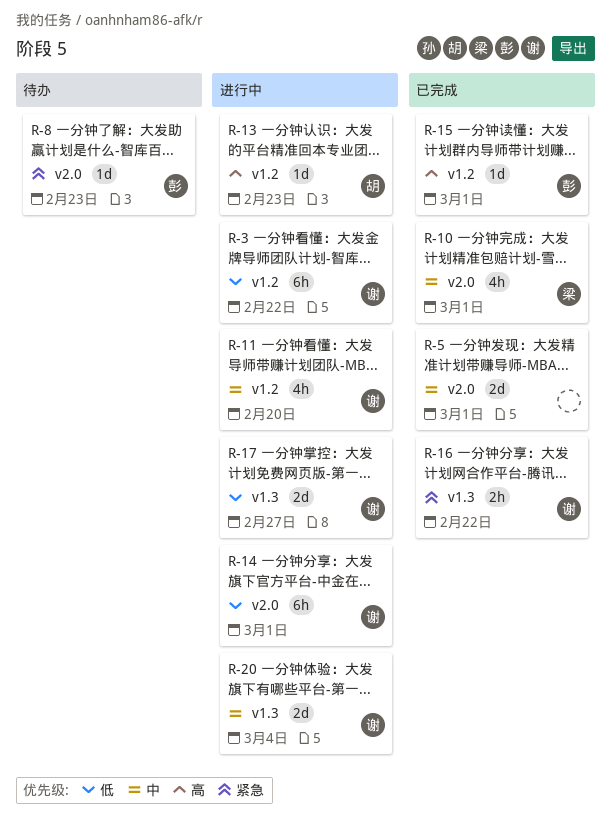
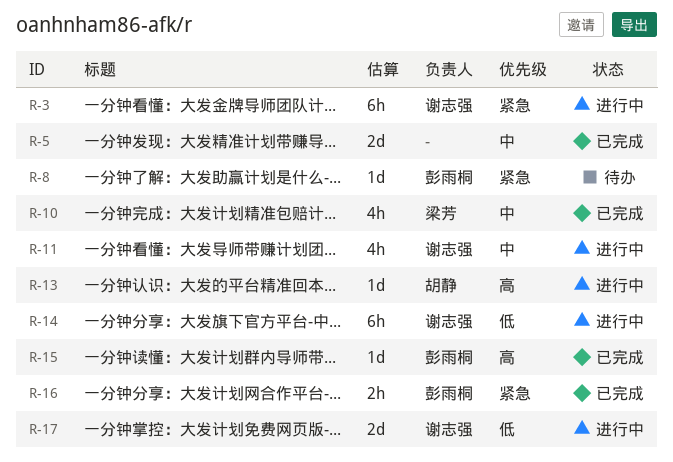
R-3, priority: 低 -> 紧急
R-16, owner: 谢志强 -> 彭雨桐
R-20: present -> none

